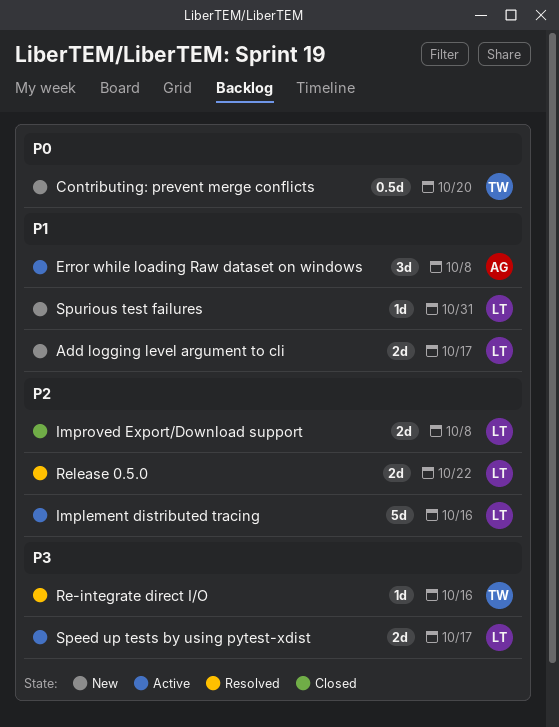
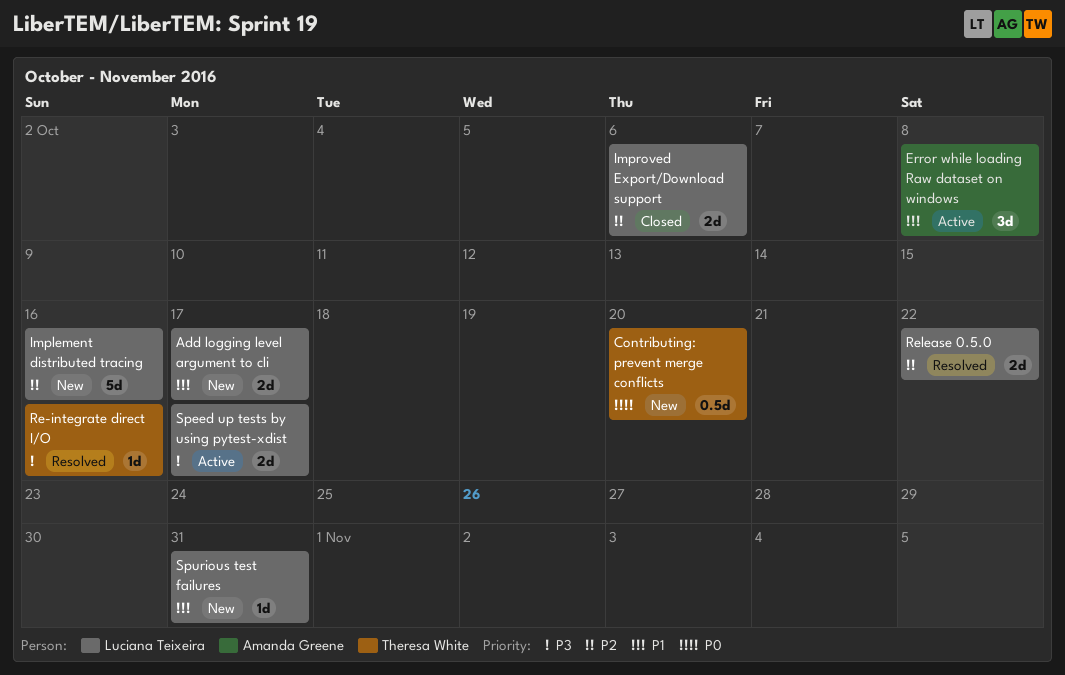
Implement distributed tracing, status: Active -> New
Improved Export/Download support, due: Oct 8 -> Oct 6

